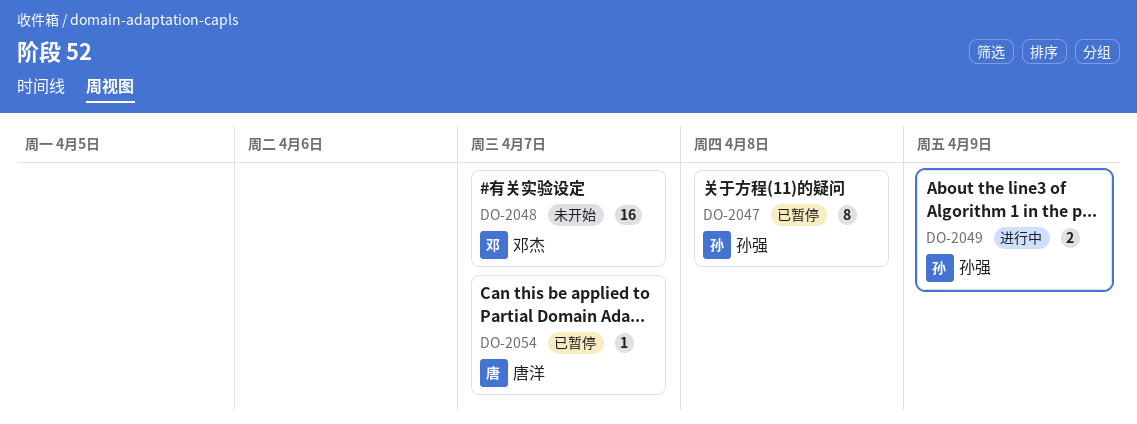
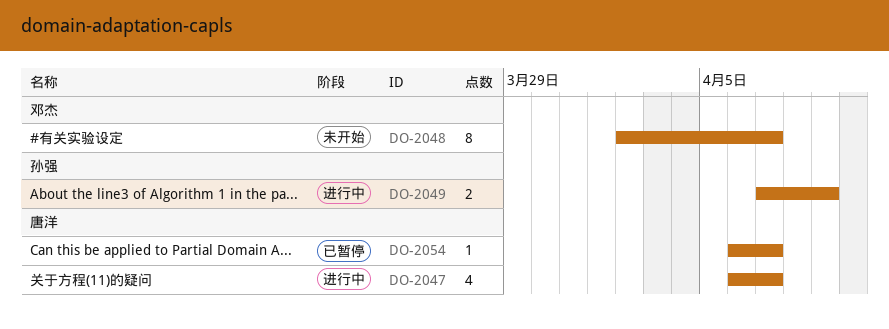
DO-2047, status: 已暂停 -> 进行中
DO-2047, owner: 孙强 -> 唐洋
DO-2047, estimate: 8 -> 4
DO-2047, due: Apr 8 -> Apr 7
DO-2048, estimate: 16 -> 8

